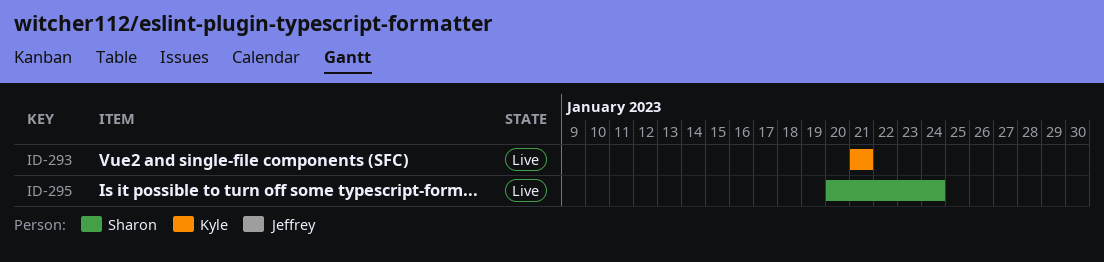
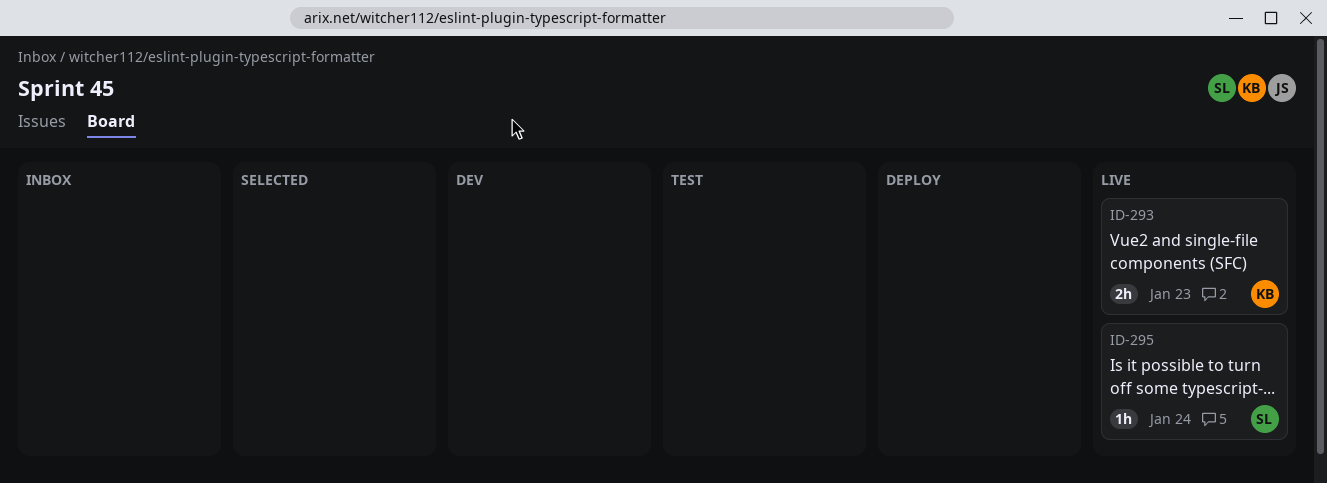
ID-293, due: Jan 21 -> Jan 23

